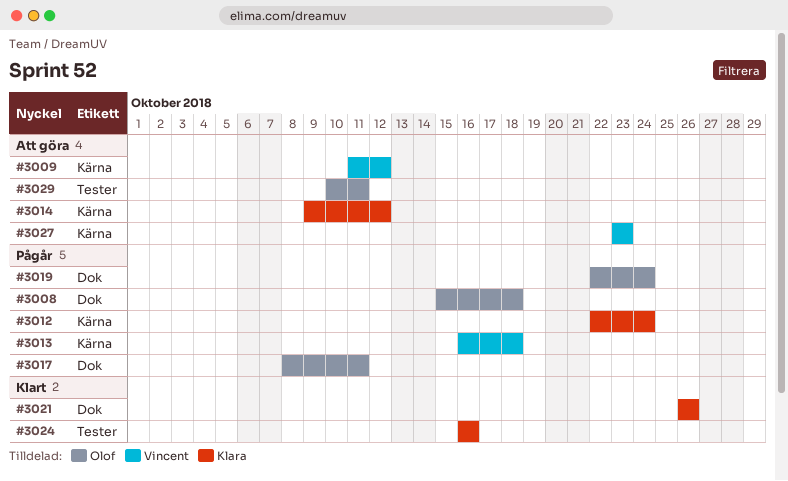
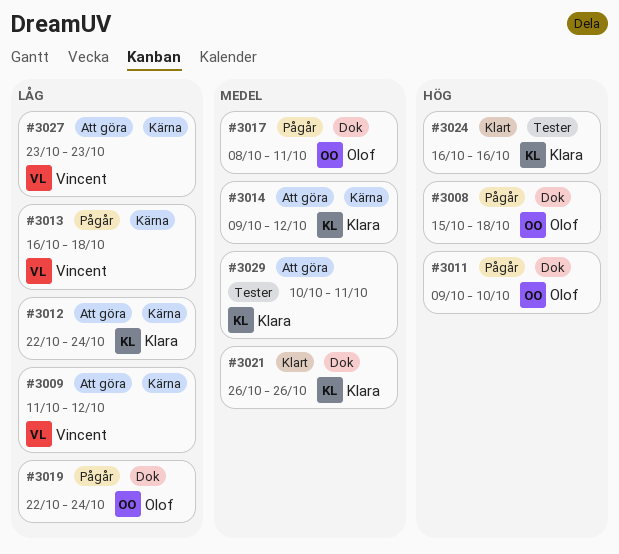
#3011: none -> present
#3012, status: Pågår -> Att göra
#3029, owner: Olof -> Klara

